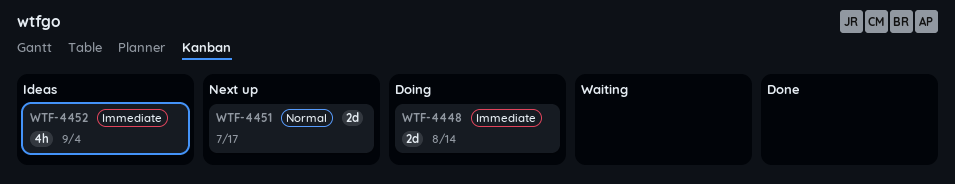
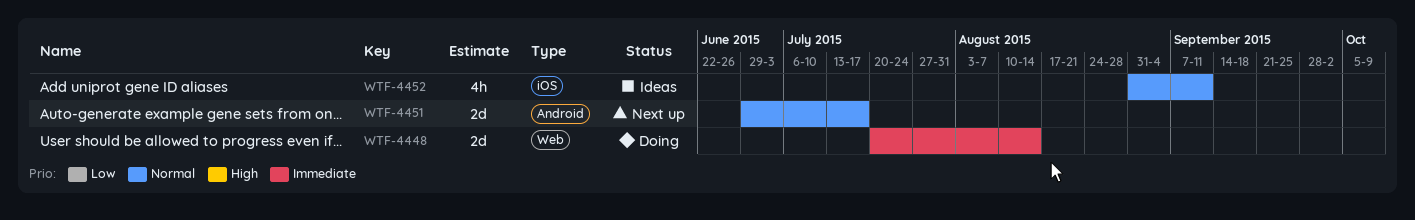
WTF-4452, priority: Immediate -> Normal
WTF-4452, due: Sep 4 -> Sep 11

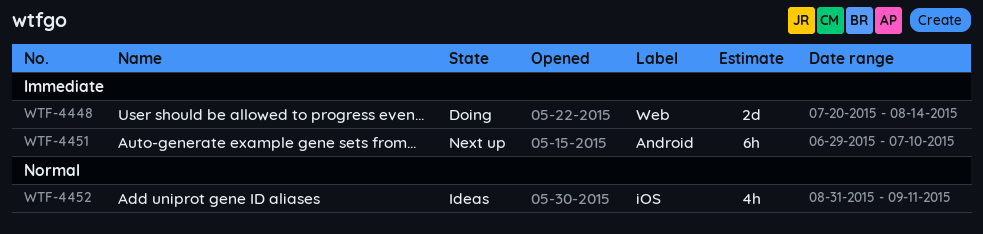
WTF-4451, priority: Normal -> Immediate
WTF-4451, estimate: 2d -> 6h
WTF-4451, due: Jul 17 -> Jul 10

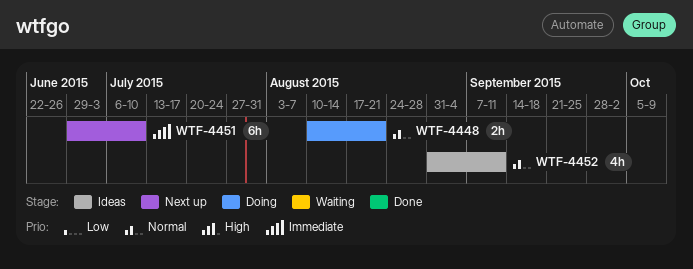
WTF-4448, priority: Immediate -> Normal
WTF-4448, estimate: 2d -> 2h
WTF-4448, start: Jul 20 -> Aug 10
WTF-4448, due: Aug 14 -> Aug 21

